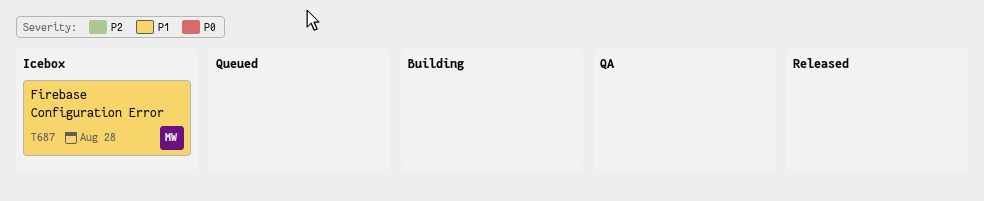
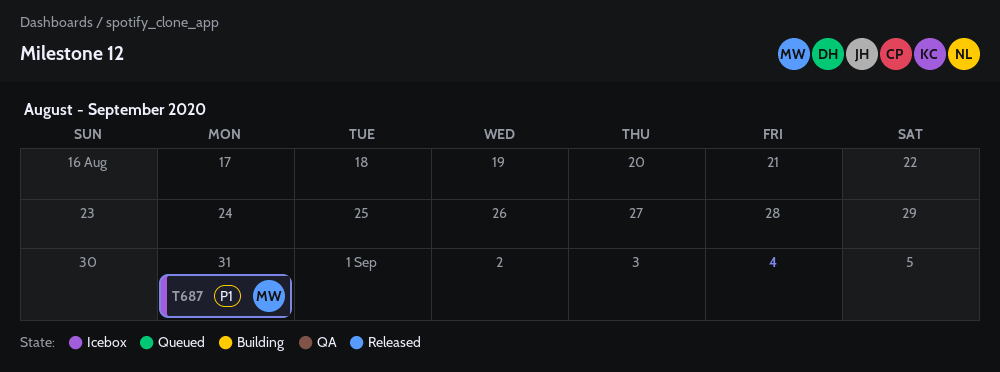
T687, due: Aug 28 -> Aug 31

